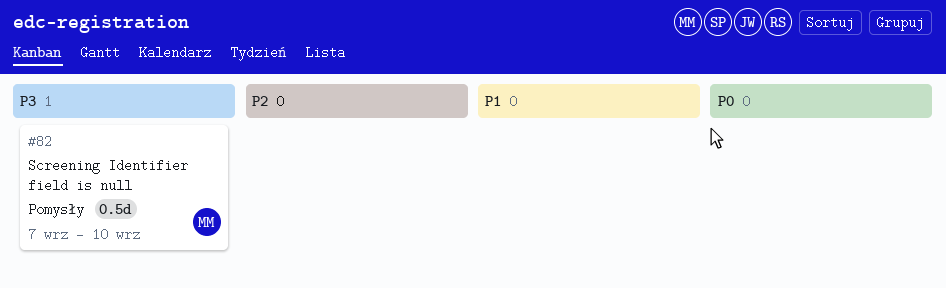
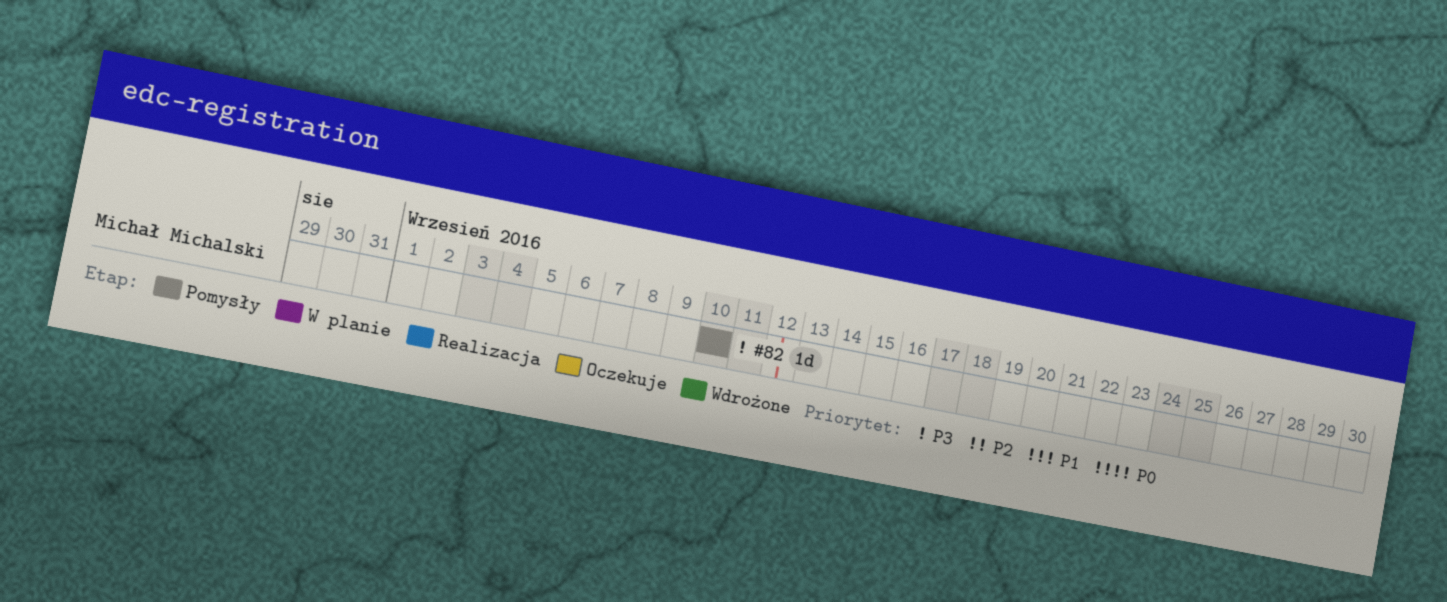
#82, estimate: 0.5d -> 1d
#82, start: Sep 7 -> Sep 10

